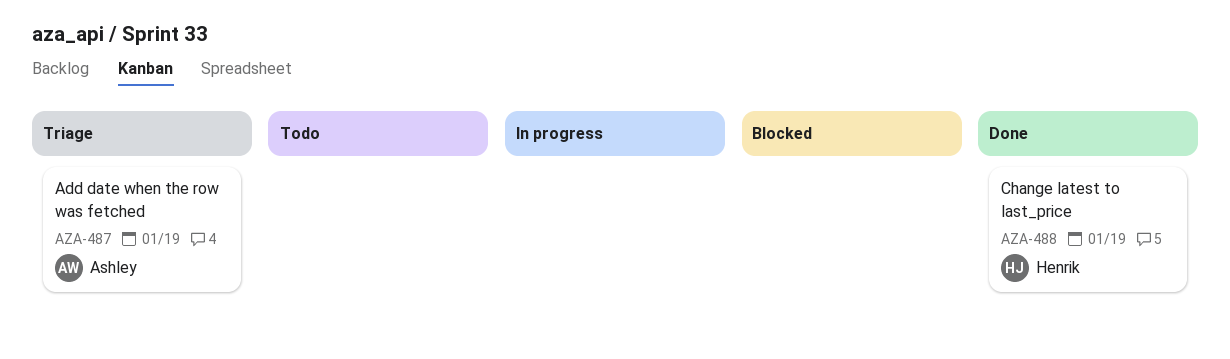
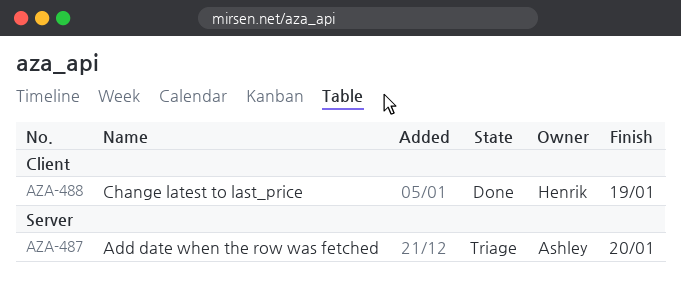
AZA-487, due: Jan 19 -> Jan 20

